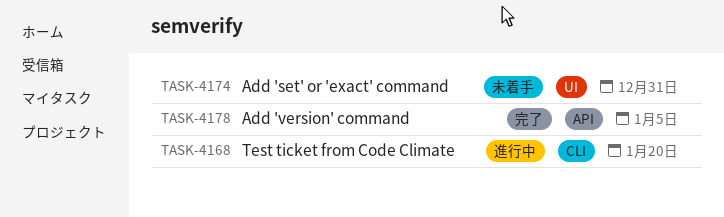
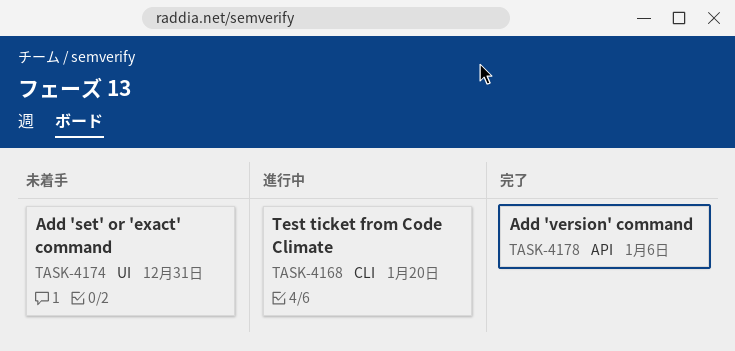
TASK-4178, due: Jan 5 -> Jan 6

